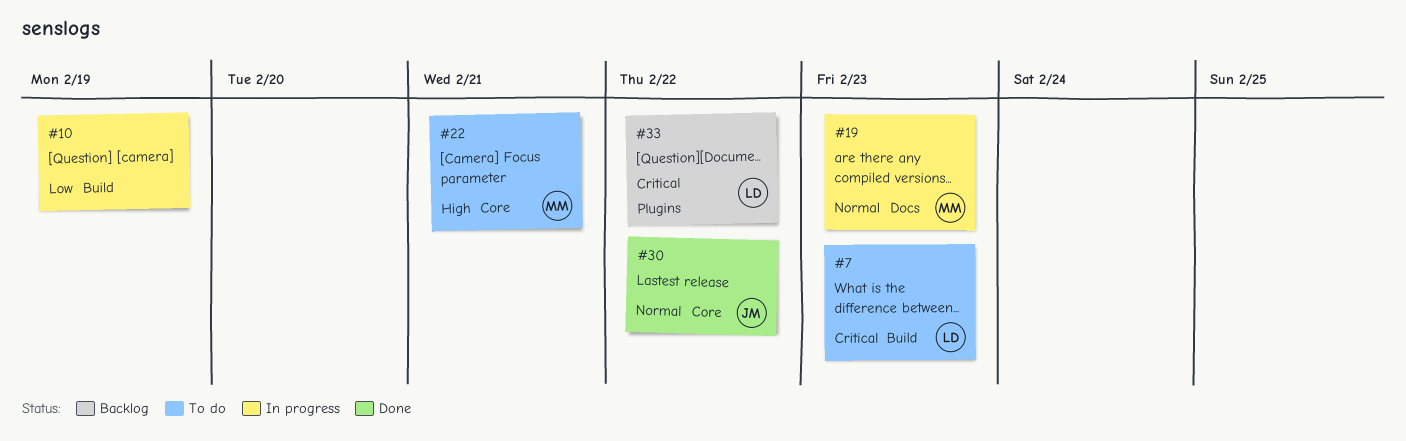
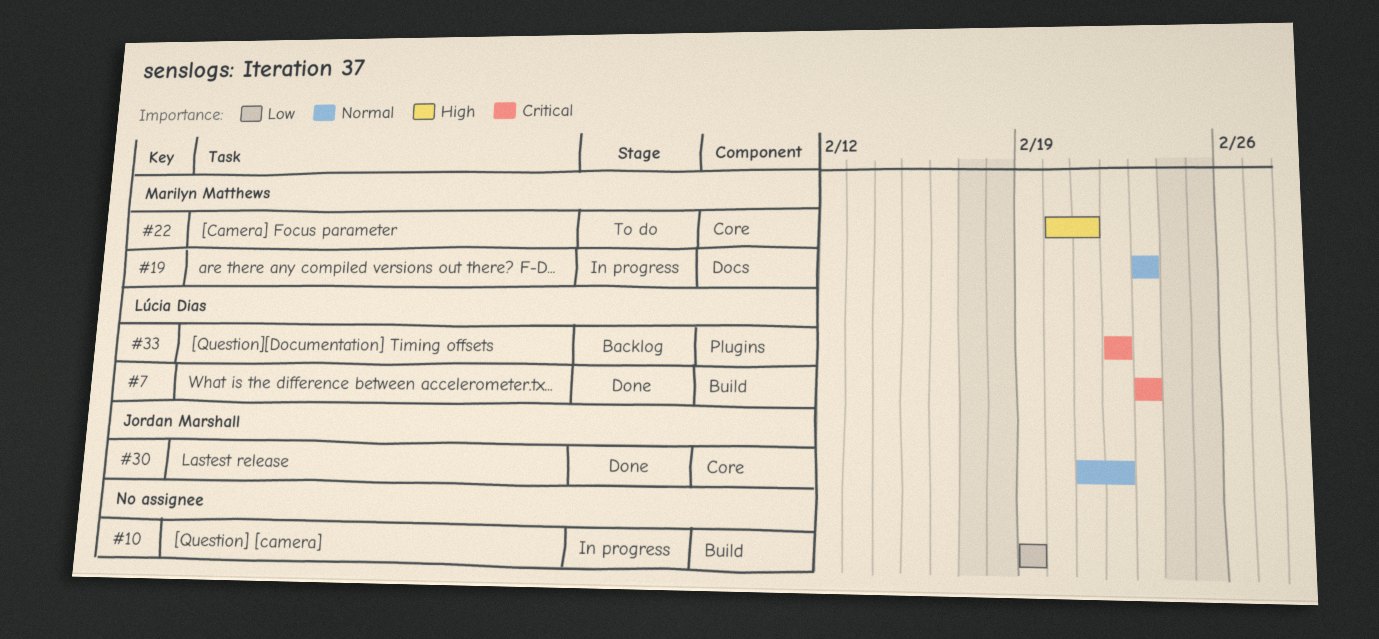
#7, status: To do -> Done

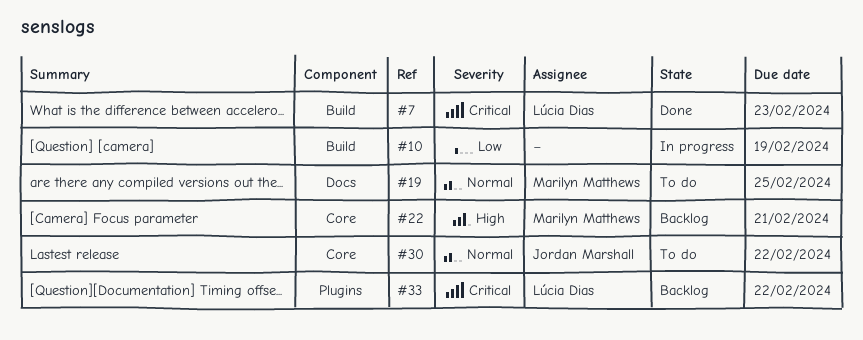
#19, status: In progress -> To do
#19, due: Feb 23 -> Feb 25
#22, status: To do -> Backlog
#30, status: Done -> To do

